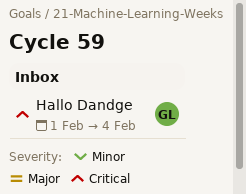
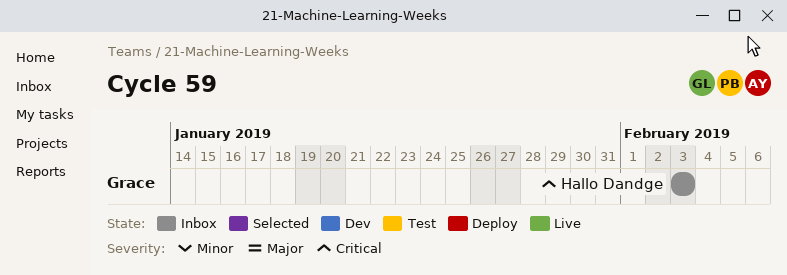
Hallo Dandge, start: Feb 1 -> Feb 3
Hallo Dandge, due: Feb 4 -> Feb 3

